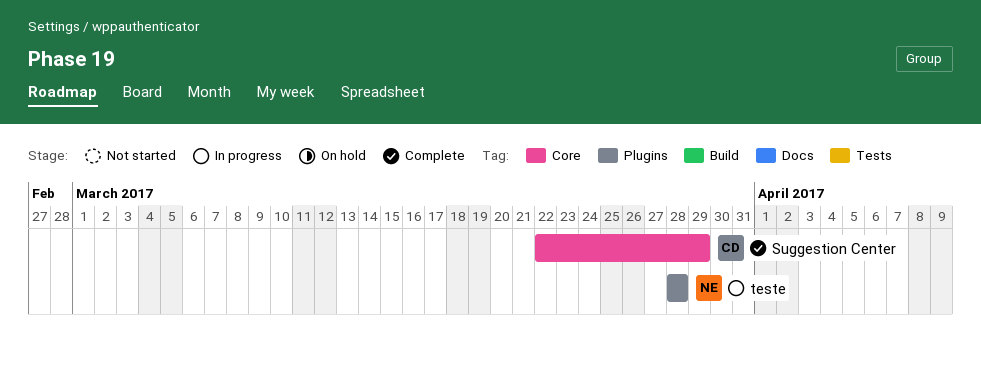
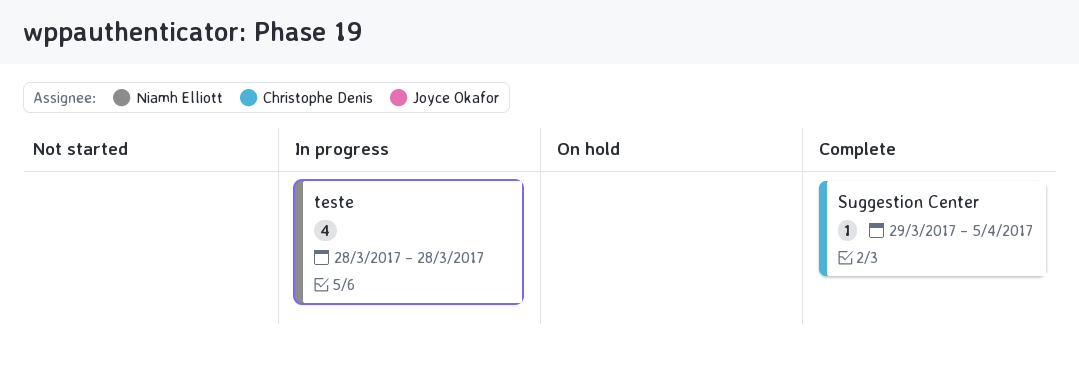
Suggestion Center, start: Mar 22 -> Mar 29
Suggestion Center, due: Mar 29 -> Apr 5

